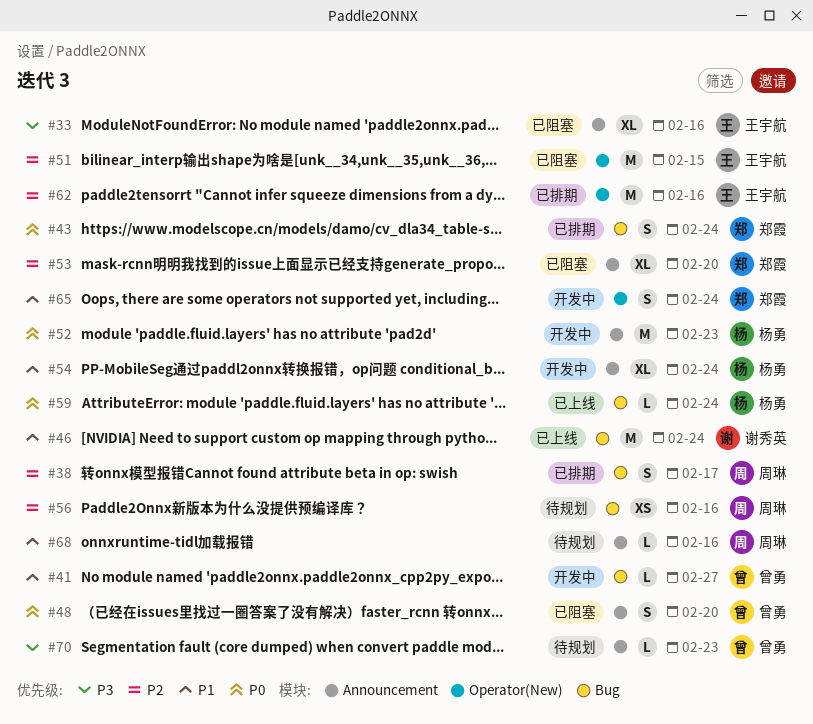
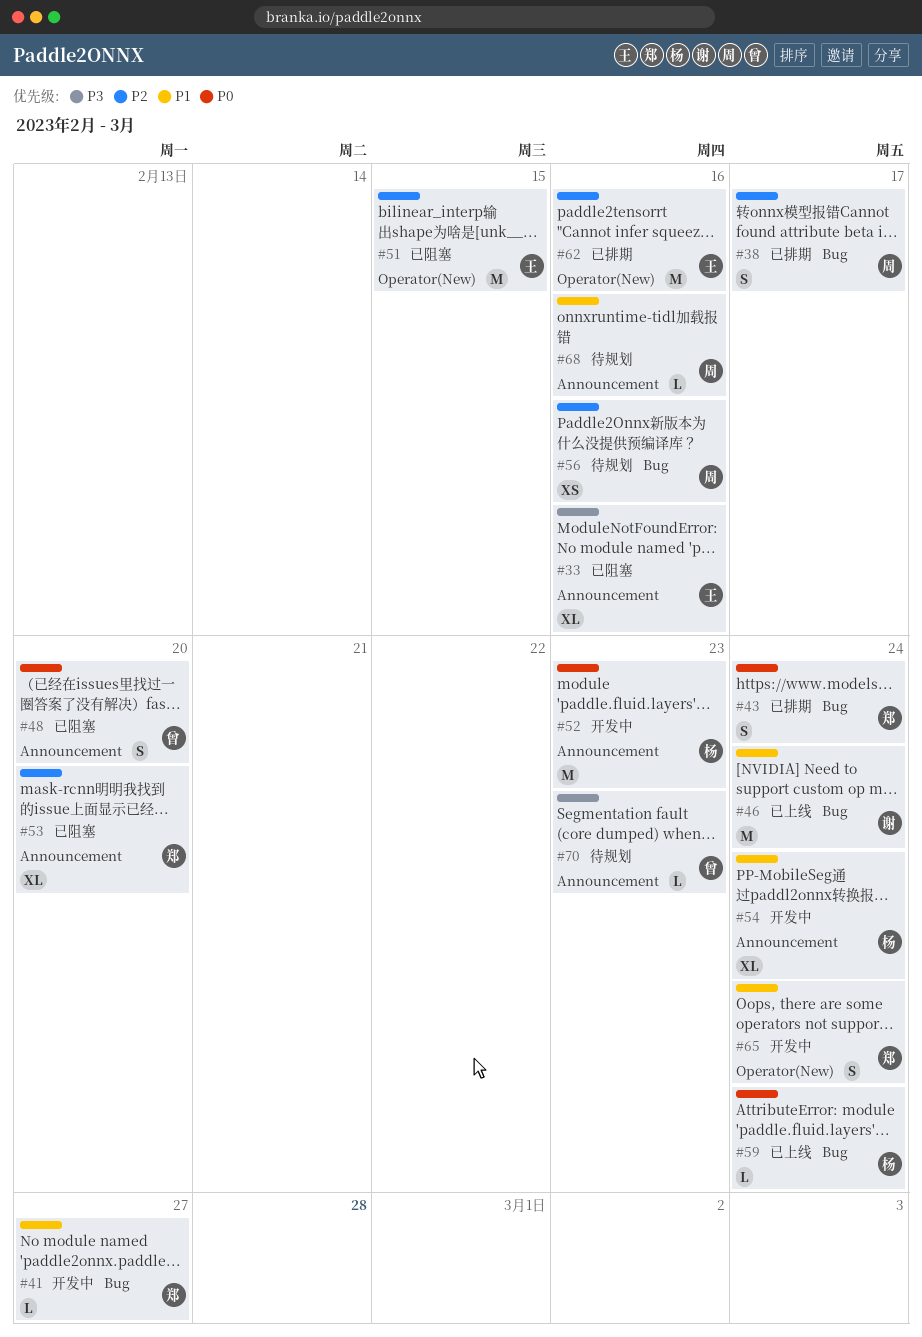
#41, owner: 曾勇 -> 郑霞

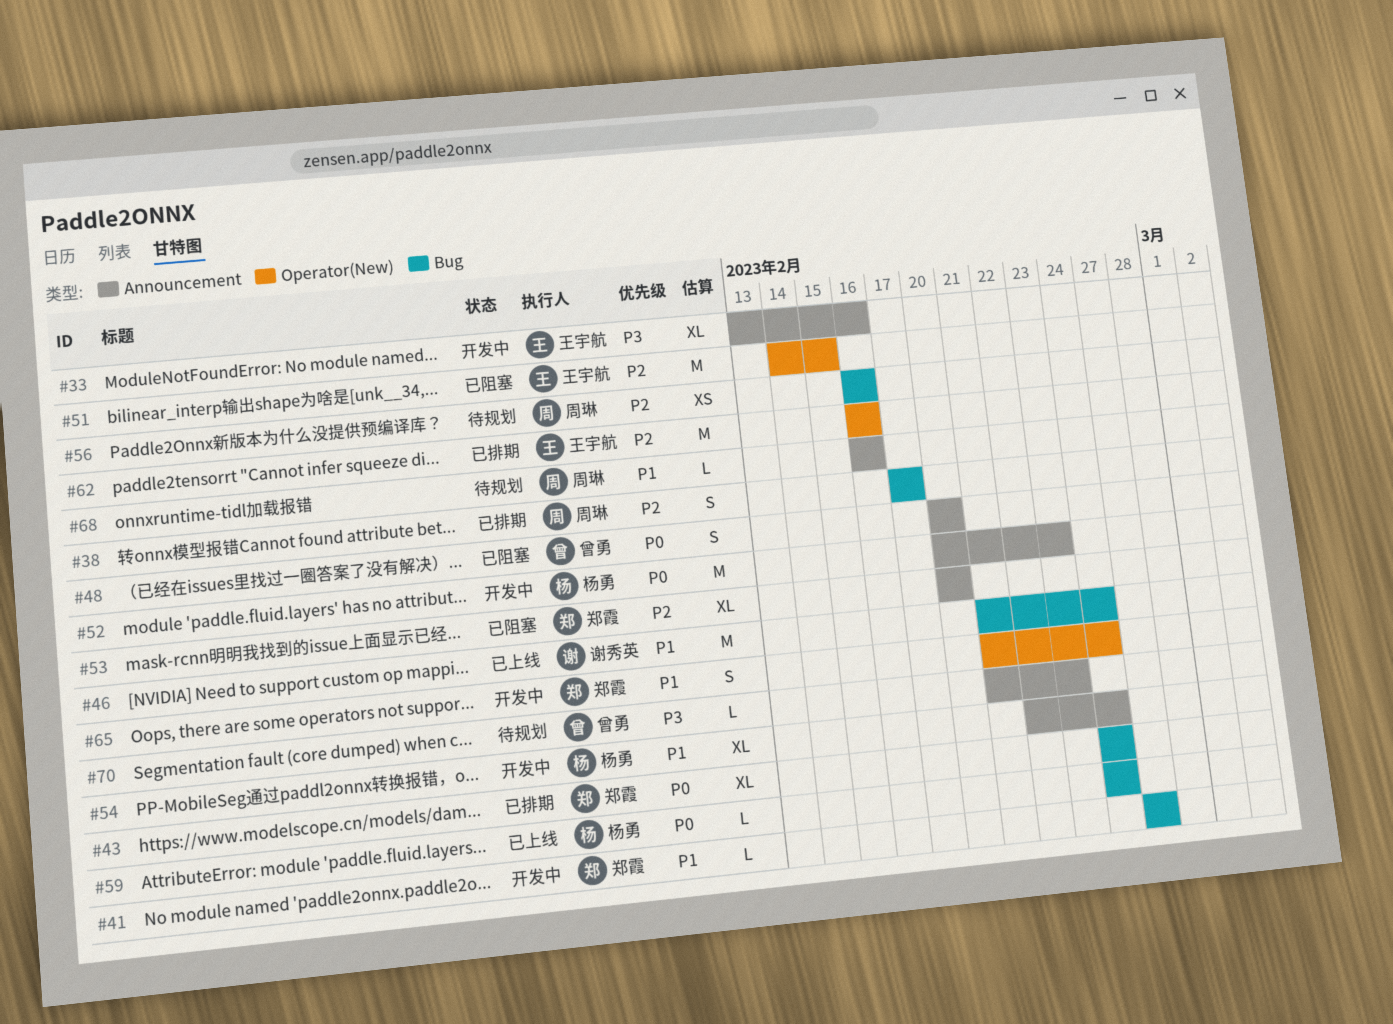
#33, status: 已阻塞 -> 开发中
#43, estimate: S -> XL

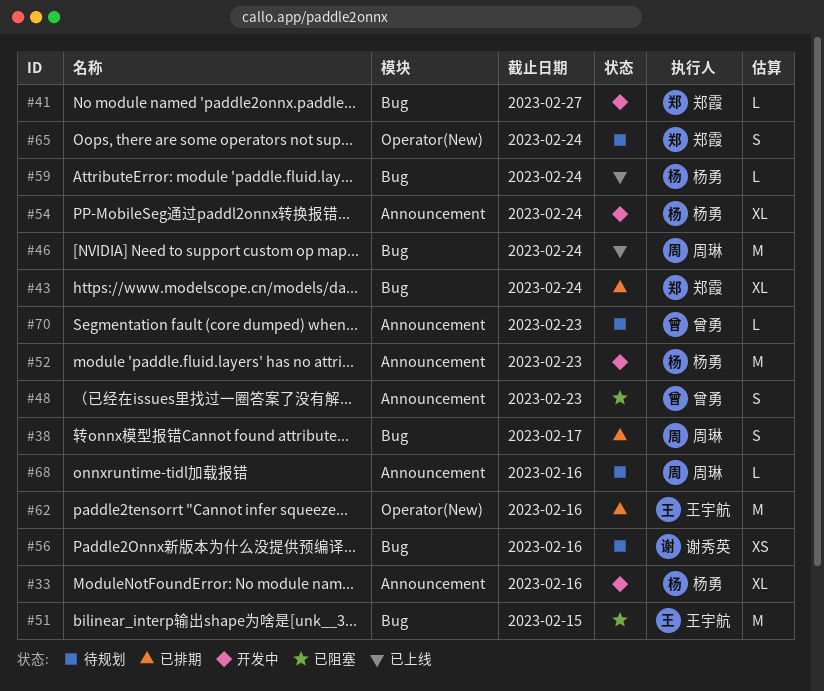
#33, owner: 王宇航 -> 杨勇
#46, owner: 谢秀英 -> 周琳
#48, due: Feb 20 -> Feb 23
#51, label: Operator(New) -> Bug
#53: present -> none
#56, owner: 周琳 -> 谢秀英
#65, status: 开发中 -> 待规划

